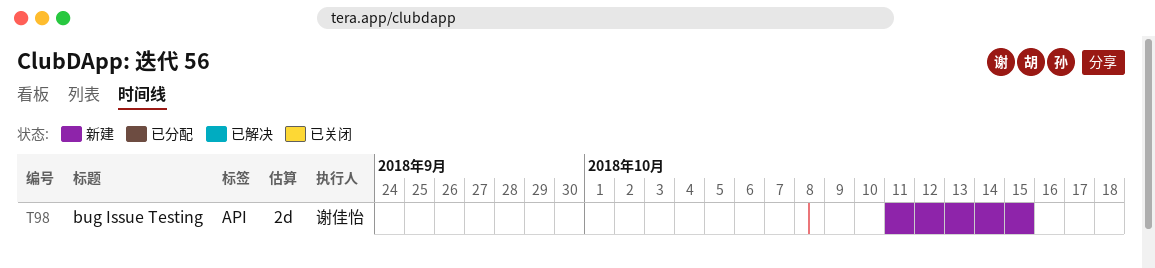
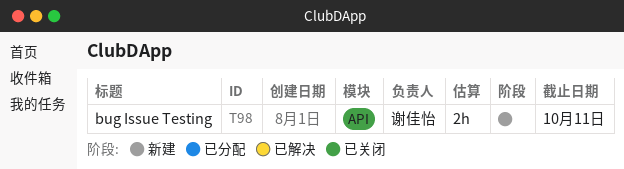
T98, estimate: 2d -> 2h
T98, due: Oct 15 -> Oct 11

